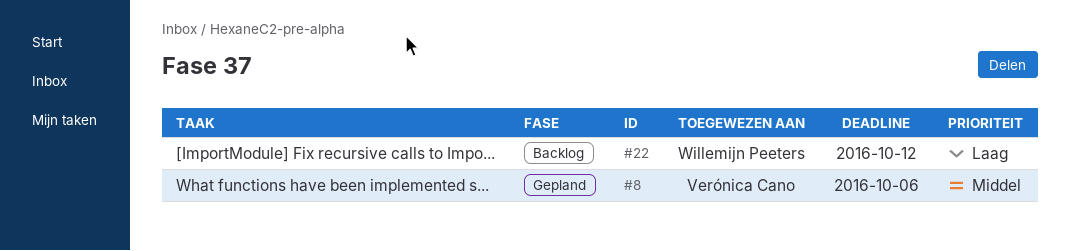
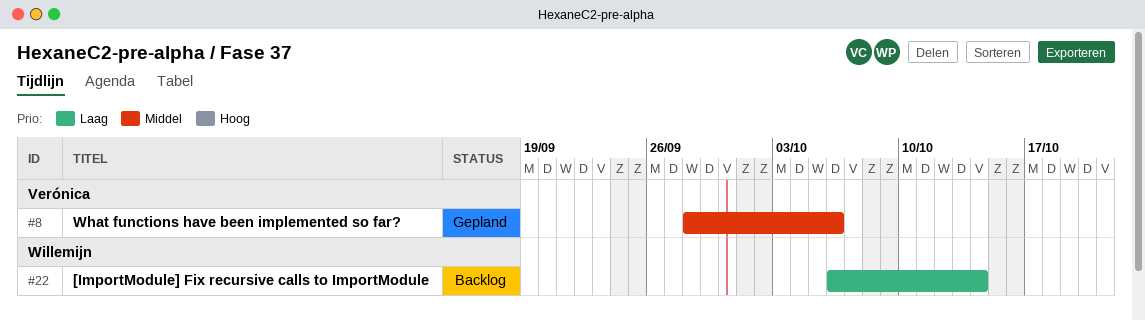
#22, due: Oct 12 -> Oct 14

